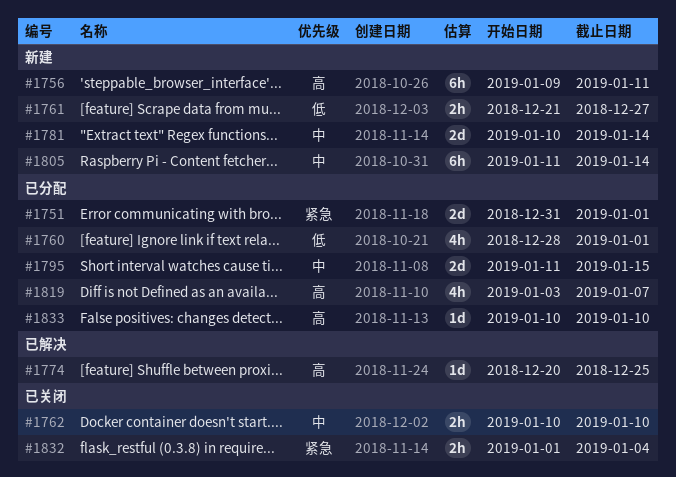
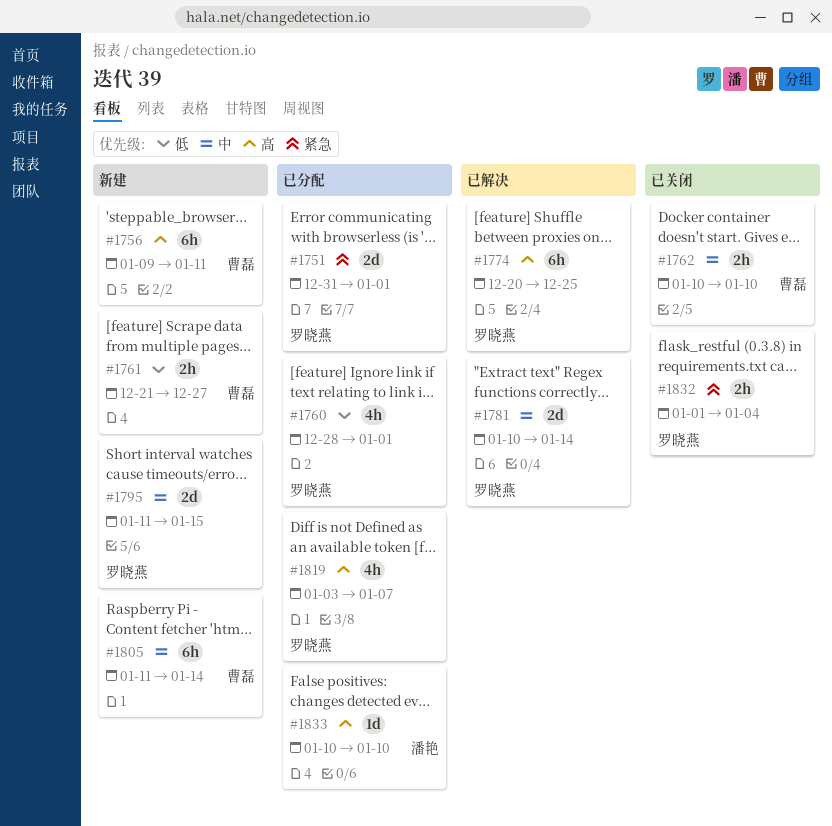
#1774, estimate: 1d -> 6h
#1781, status: 新建 -> 已解决
#1795, status: 已分配 -> 新建

